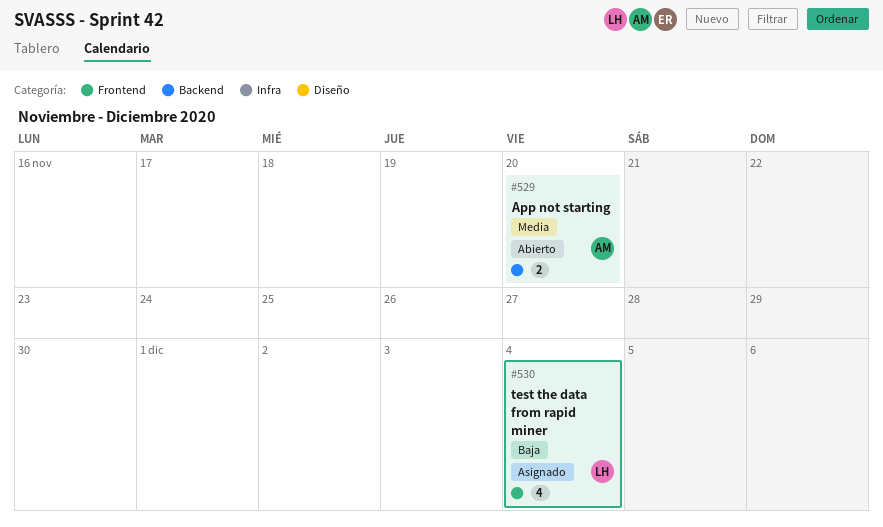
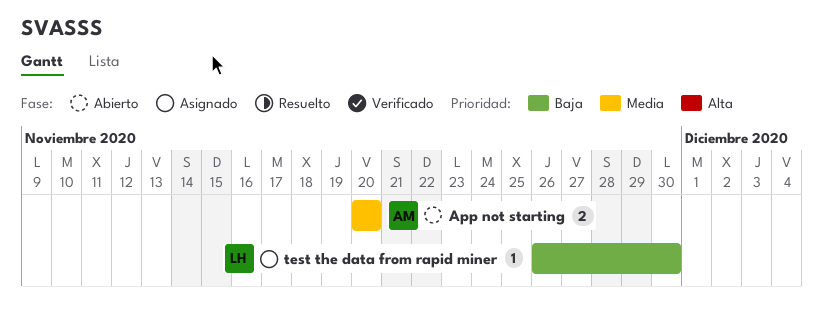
test the data from rapid miner, estimate: 4 -> 1
test the data from rapid miner, due: Dec 4 -> Nov 30

